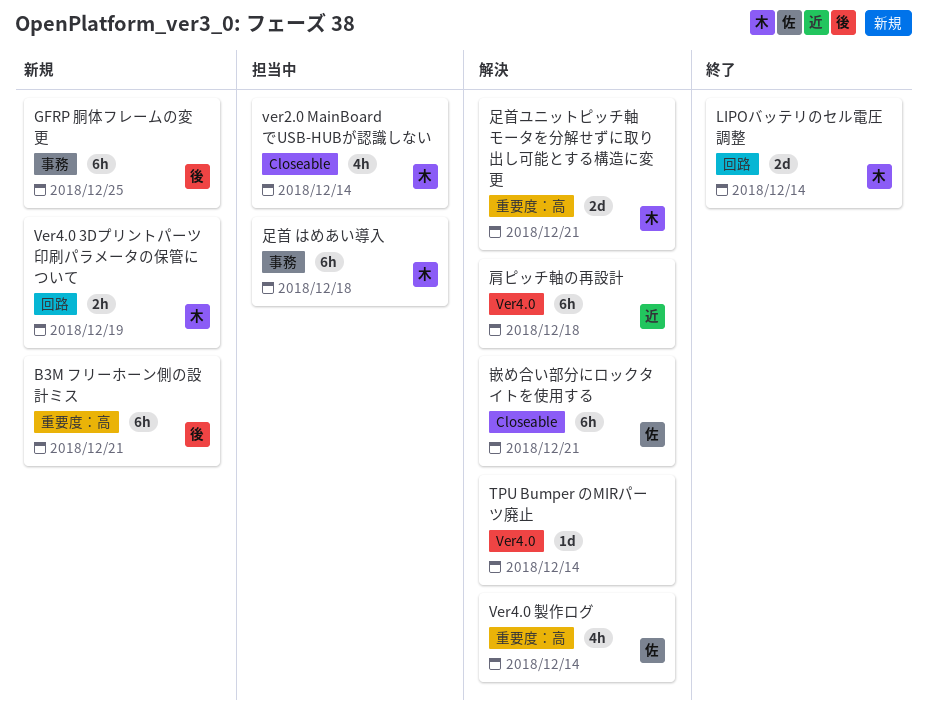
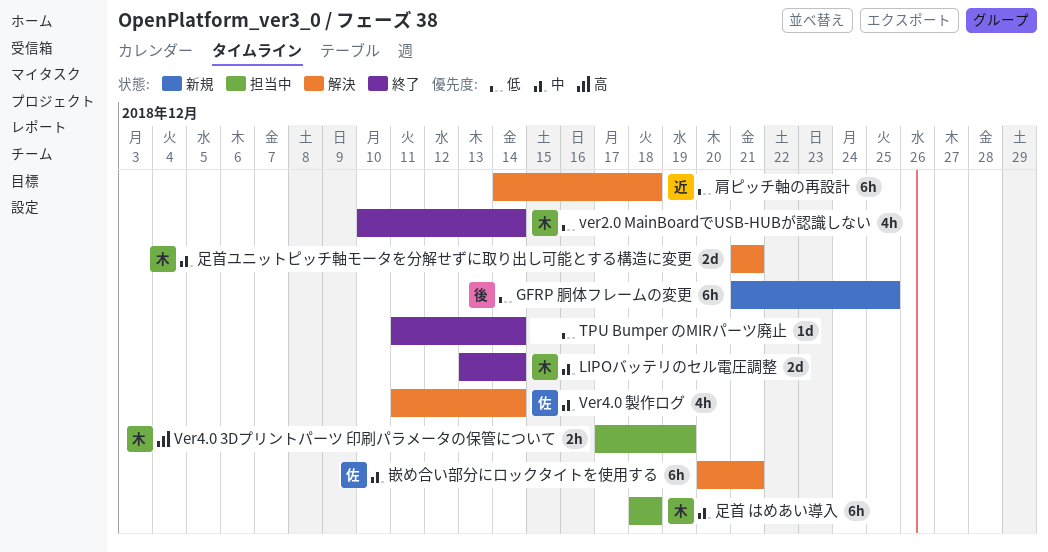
B3M フリーホーン側の設計ミス: present -> none
TPU Bumper のMIRパーツ廃止, status: 解決 -> 終了
ver2.0 MainBoardでUSB-HUBが認識しない, status: 担当中 -> 終了
Ver4.0 3Dプリントパーツ 印刷パラメータの保管について, status: 新規 -> 担当中

